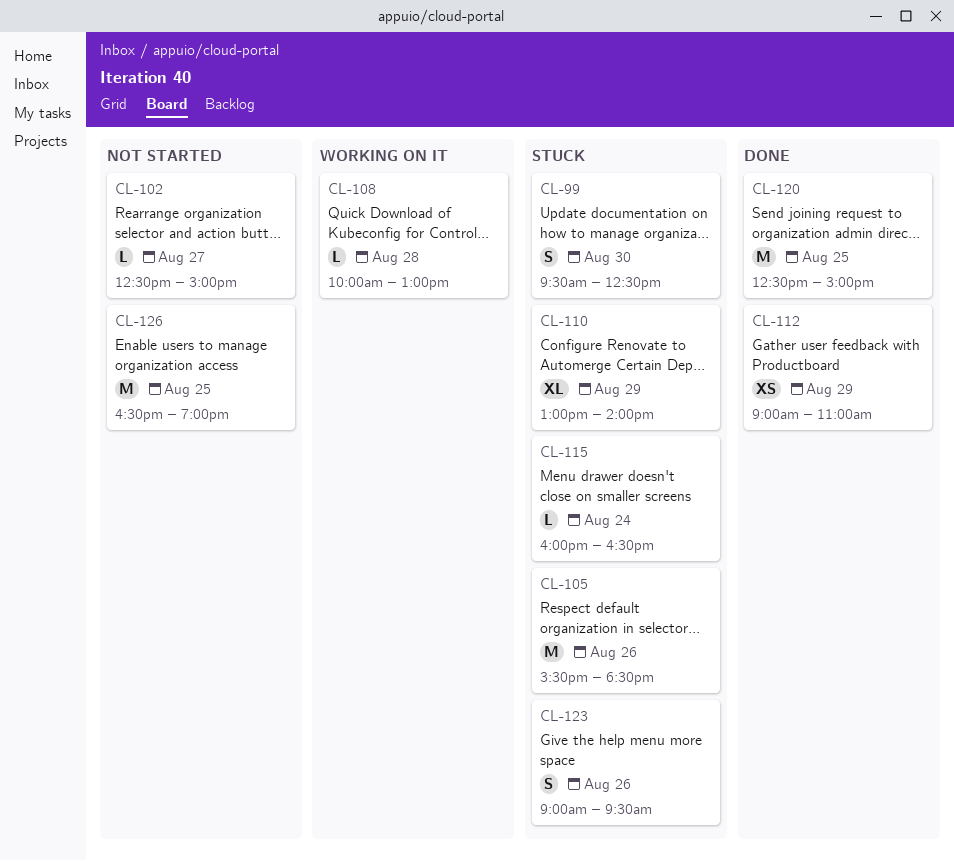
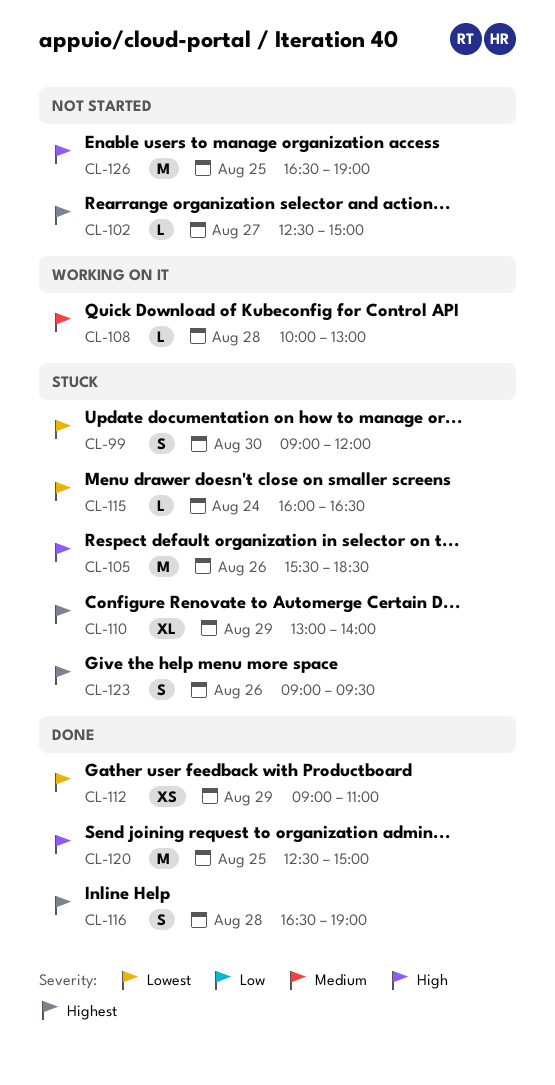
CL-99, begins: 09:30 -> 09:00
CL-99, ends: 12:30 -> 12:00
CL-116: none -> present

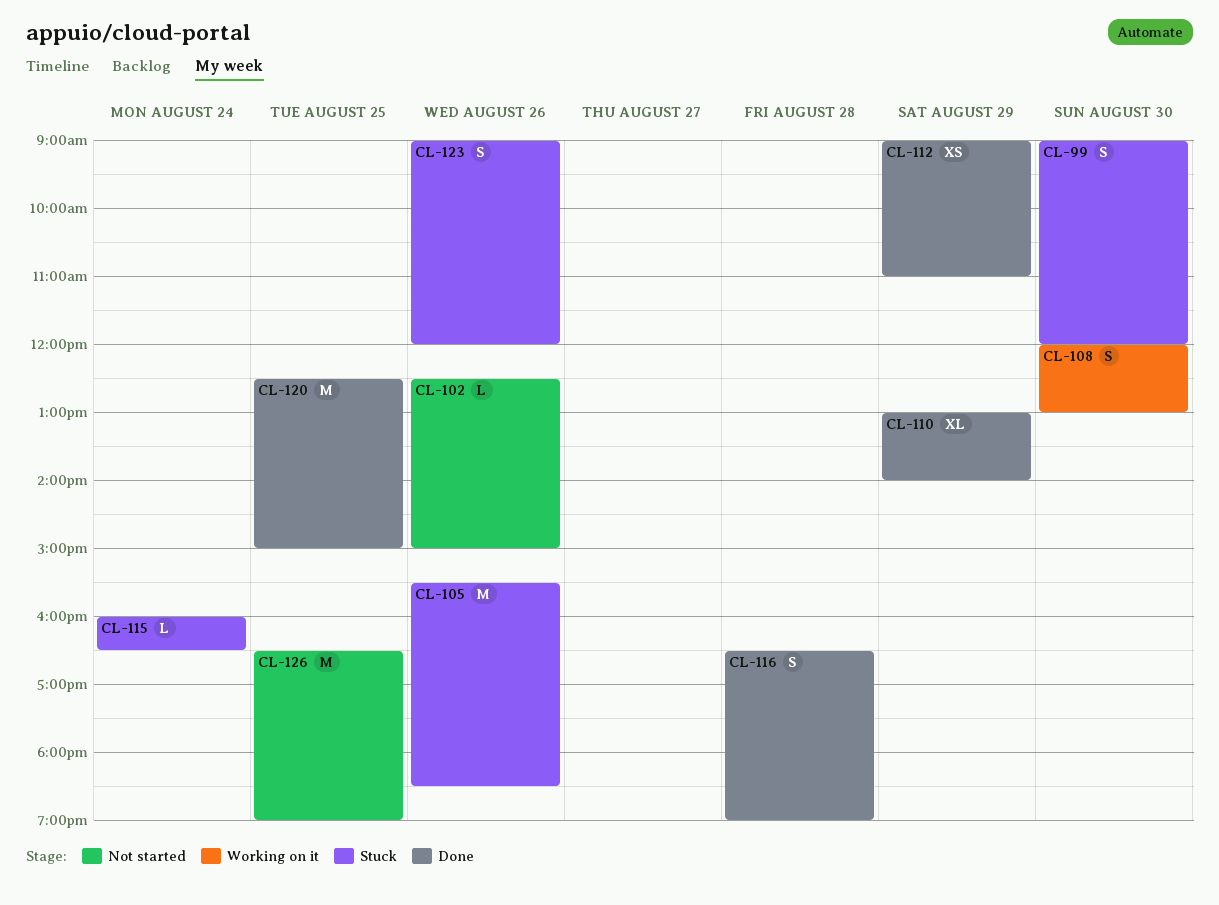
CL-102, day: Aug 27 -> Aug 26
CL-108, estimate: L -> S
CL-108, day: Aug 28 -> Aug 30
CL-108, begins: 10:00 -> 12:00
CL-110, status: Stuck -> Done
CL-123, ends: 09:30 -> 12:00

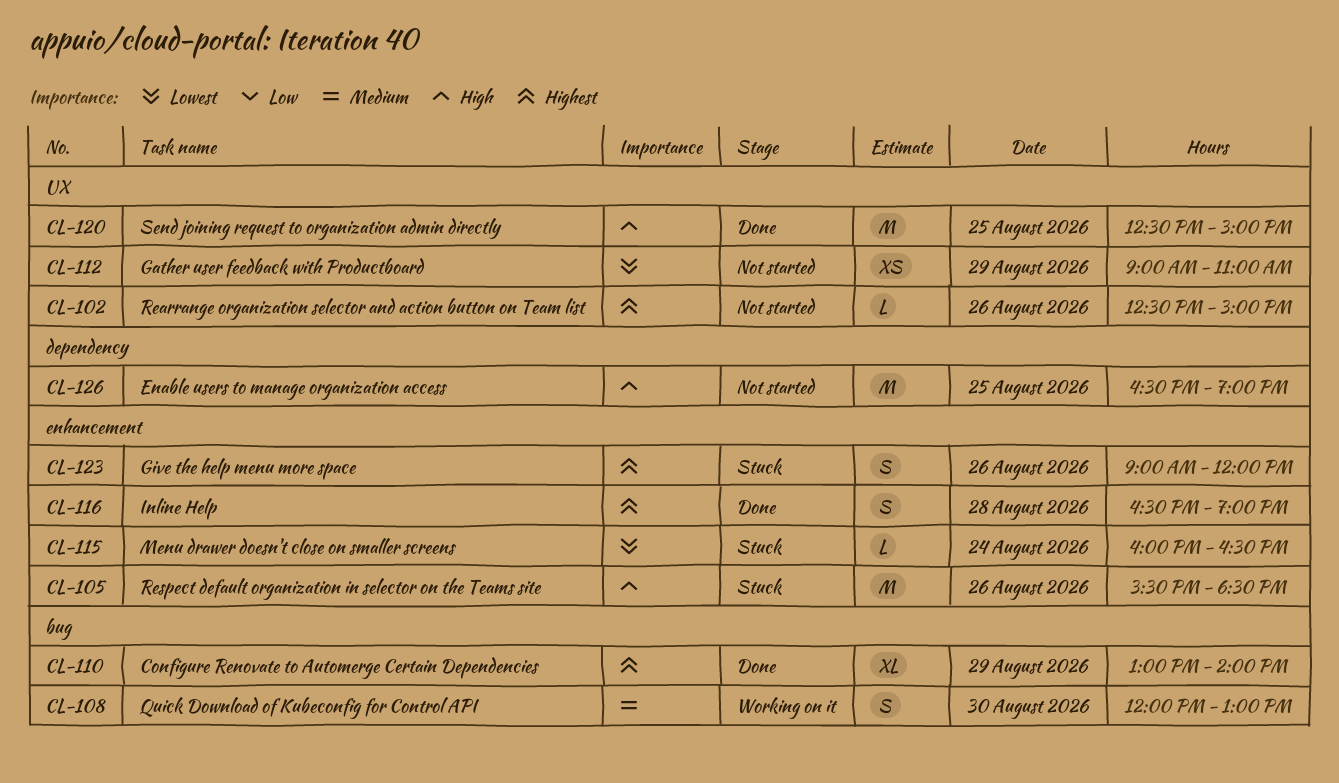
CL-99: present -> none
CL-112, status: Done -> Not started

